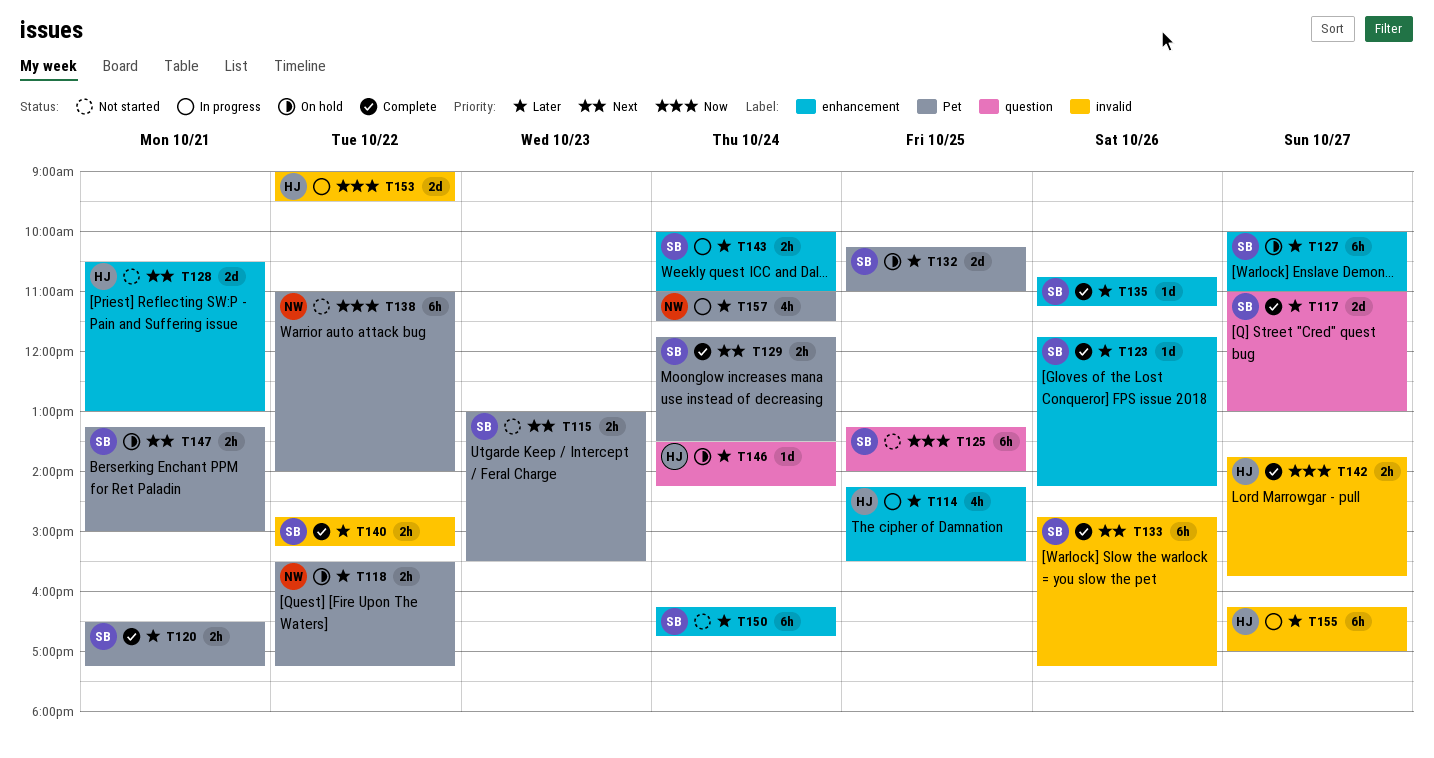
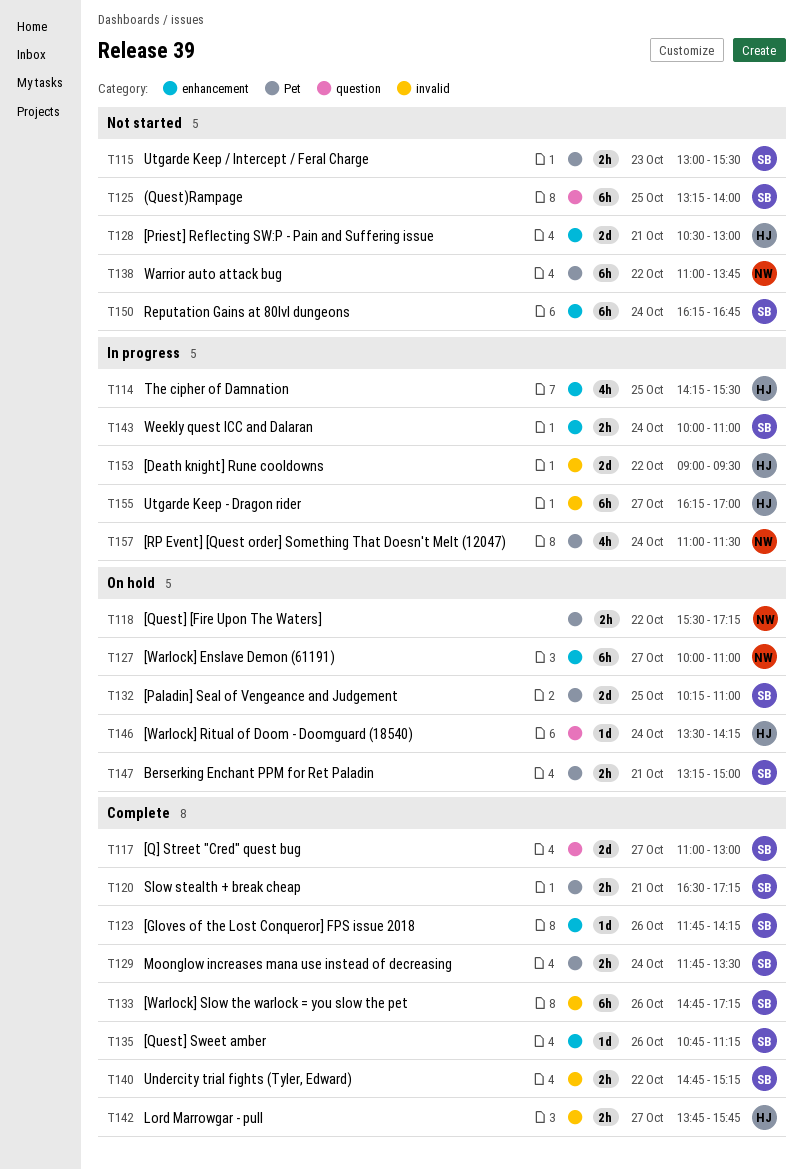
T127, owner: SB -> NW
T138, ends: 14:00 -> 13:45

